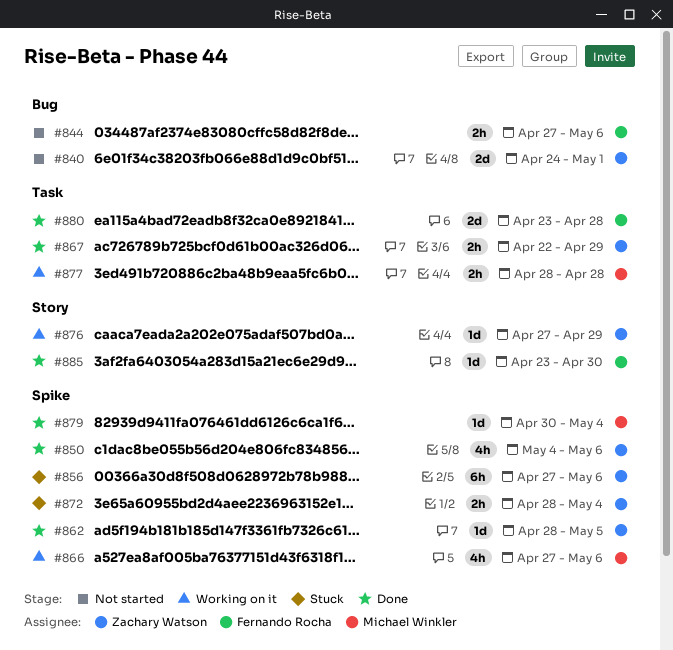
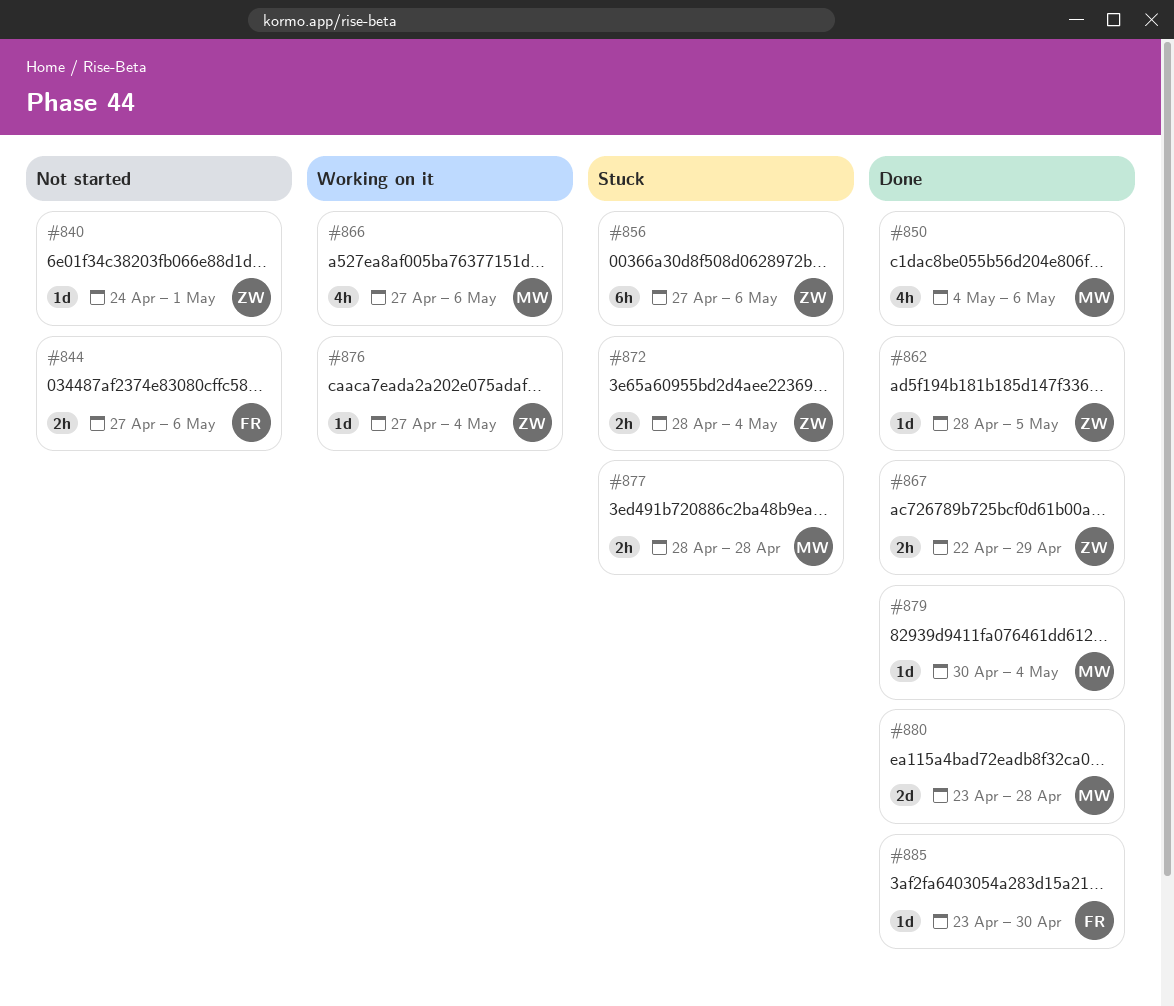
#840, estimate: 2d -> 1d
#850, owner: Zachary Watson -> Michael Winkler
#876, due: Apr 29 -> May 4
#877, status: Working on it -> Stuck
#880, owner: Fernando Rocha -> Michael Winkler

